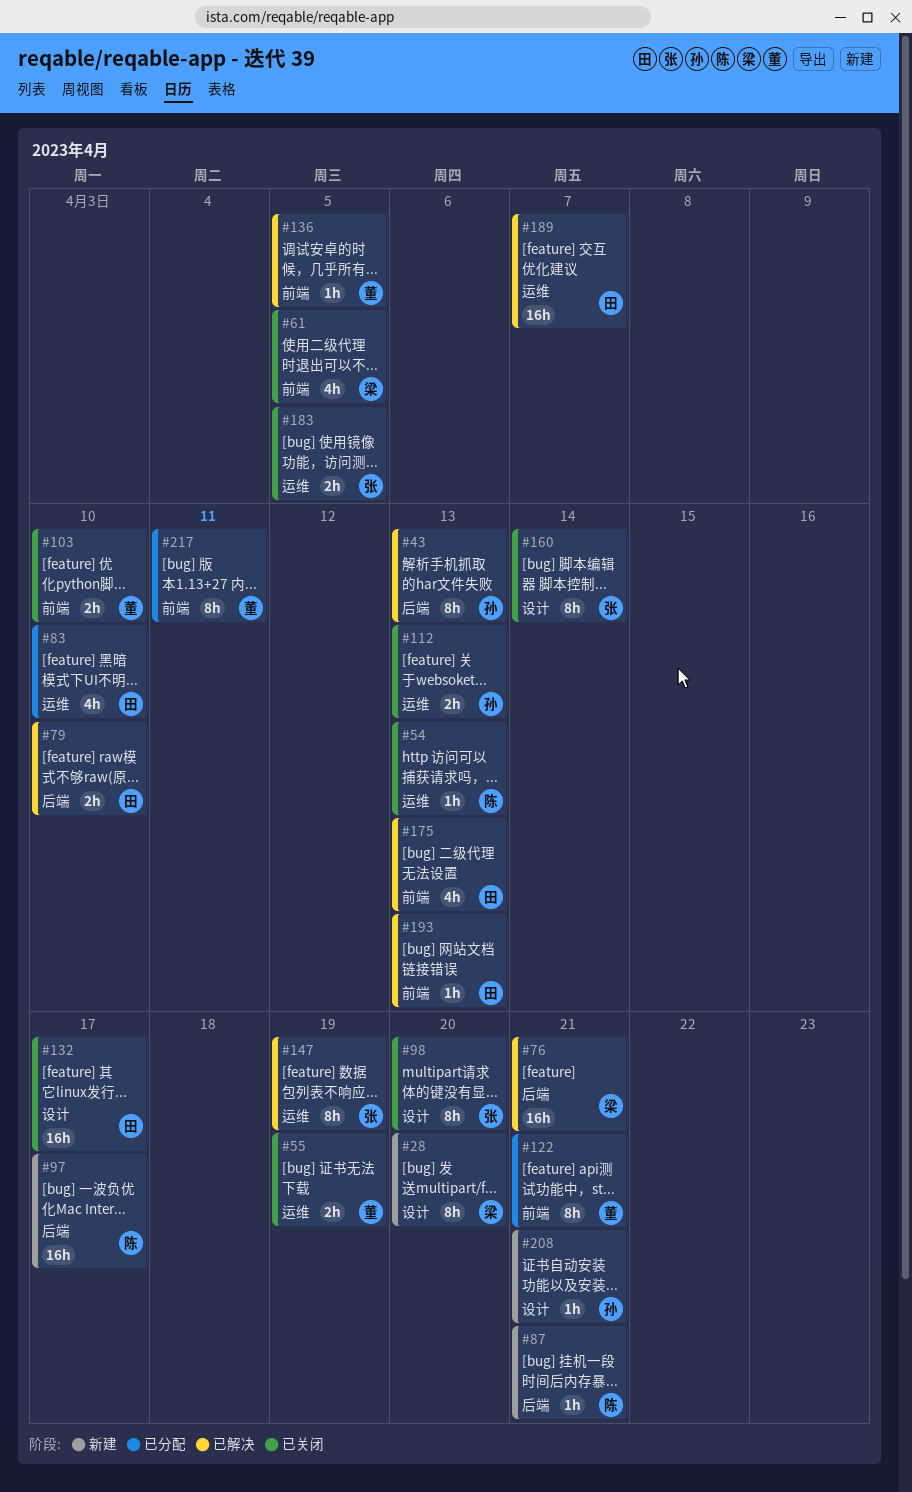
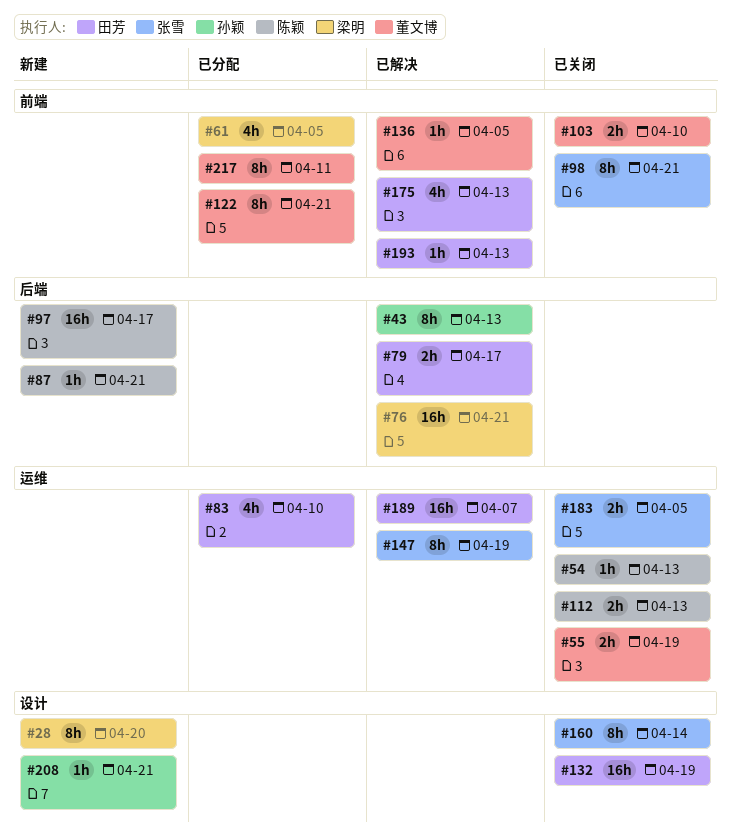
#61, status: 已关闭 -> 已分配
#79, due: Apr 10 -> Apr 17
#98, label: 设计 -> 前端
#98, due: Apr 20 -> Apr 21
#112, owner: 孙颖 -> 陈颖
#132, due: Apr 17 -> Apr 19

